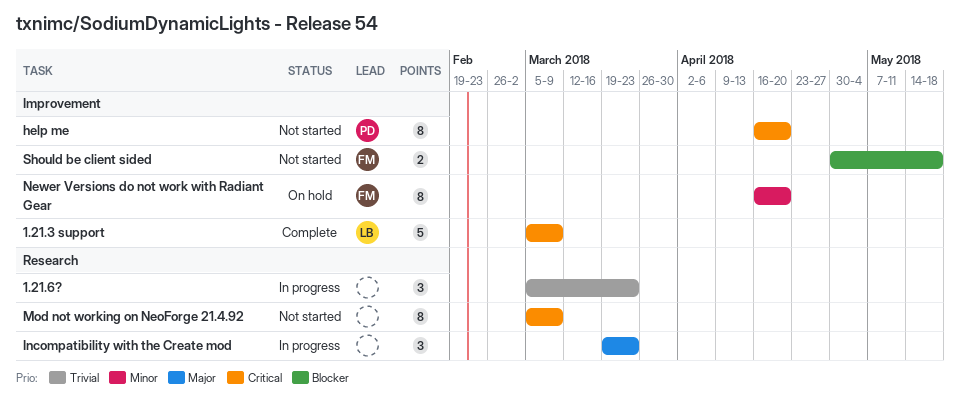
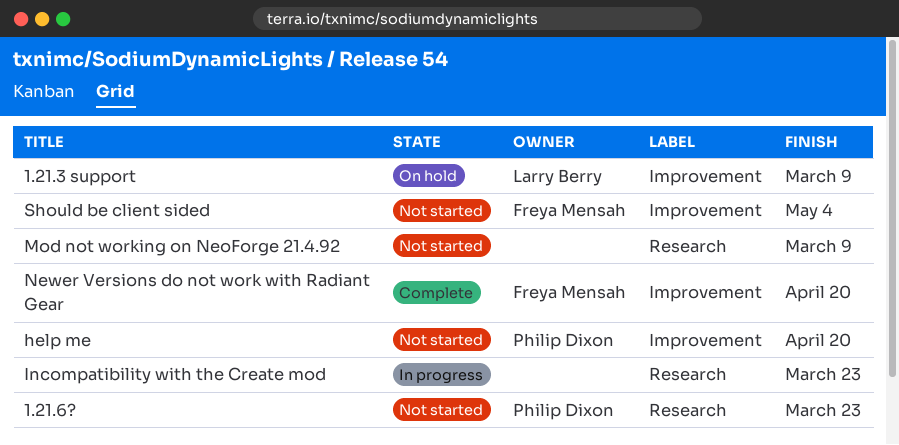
1.21.3 support, status: Complete -> On hold
1.21.6?, status: In progress -> Not started
1.21.6?, owner: none -> Philip Dixon
Newer Versions do not work with Radiant Gear, status: On hold -> Complete
Should be client sided, due: May 18 -> May 4

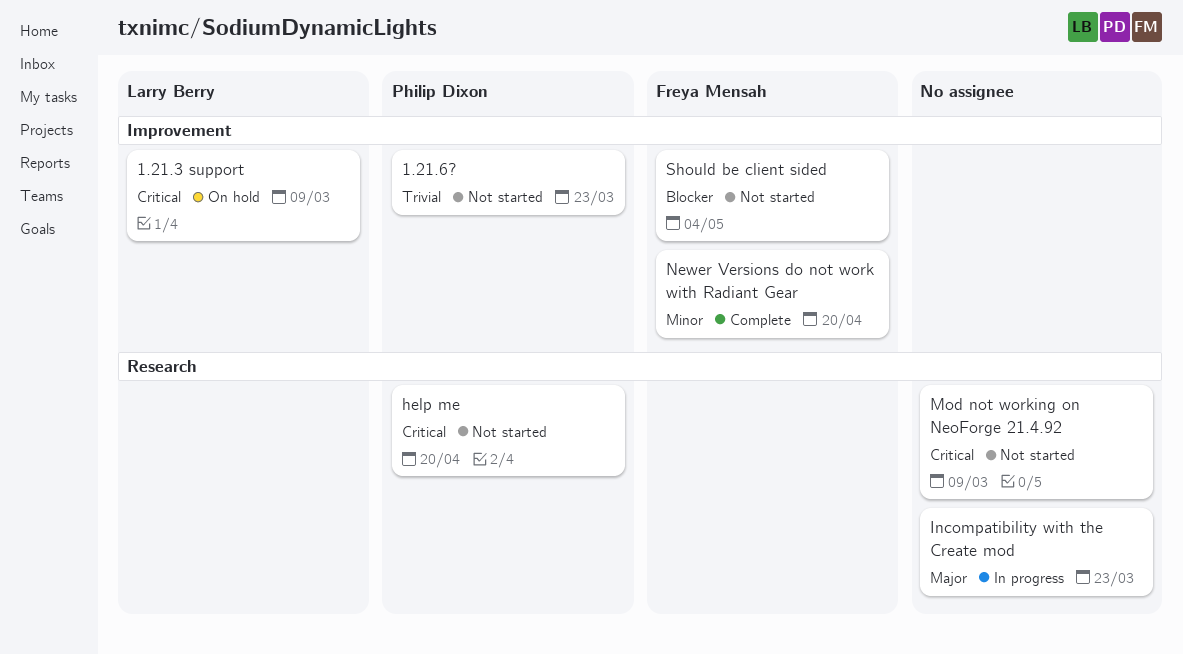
1.21.6?, label: Research -> Improvement
help me, label: Improvement -> Research

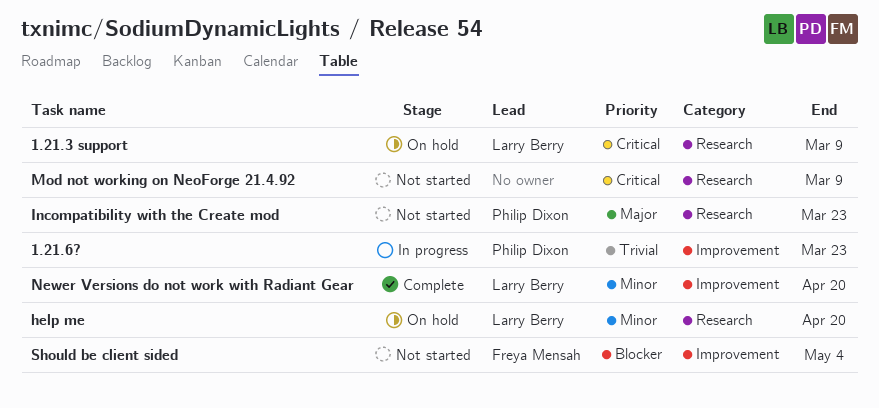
1.21.3 support, label: Improvement -> Research
1.21.6?, status: Not started -> In progress
help me, status: Not started -> On hold
help me, owner: Philip Dixon -> Larry Berry
help me, priority: Critical -> Minor
Incompatibility with the Create mod, status: In progress -> Not started
Incompatibility with the Create mod, owner: none -> Philip Dixon
Newer Versions do not work with Radiant Gear, owner: Freya Mensah -> Larry Berry

